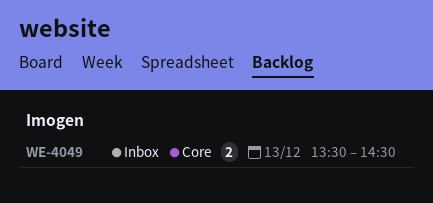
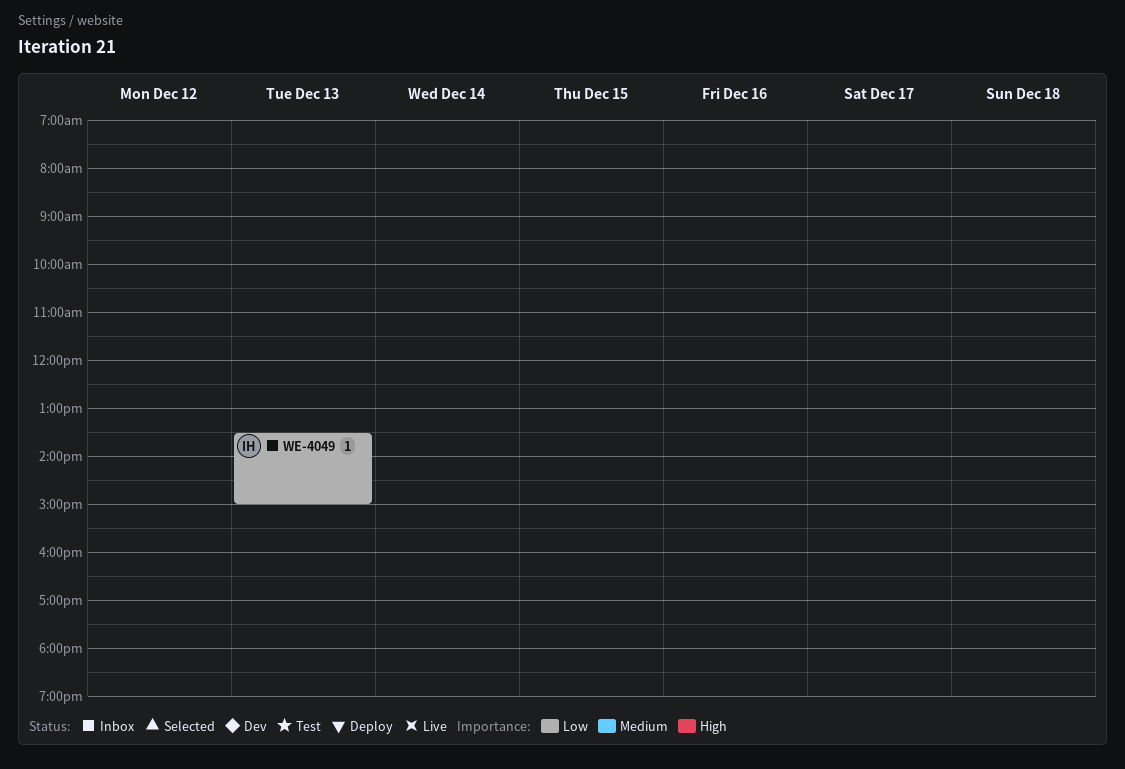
WE-4049, estimate: 2 -> 1
WE-4049, ends: 14:30 -> 15:00

